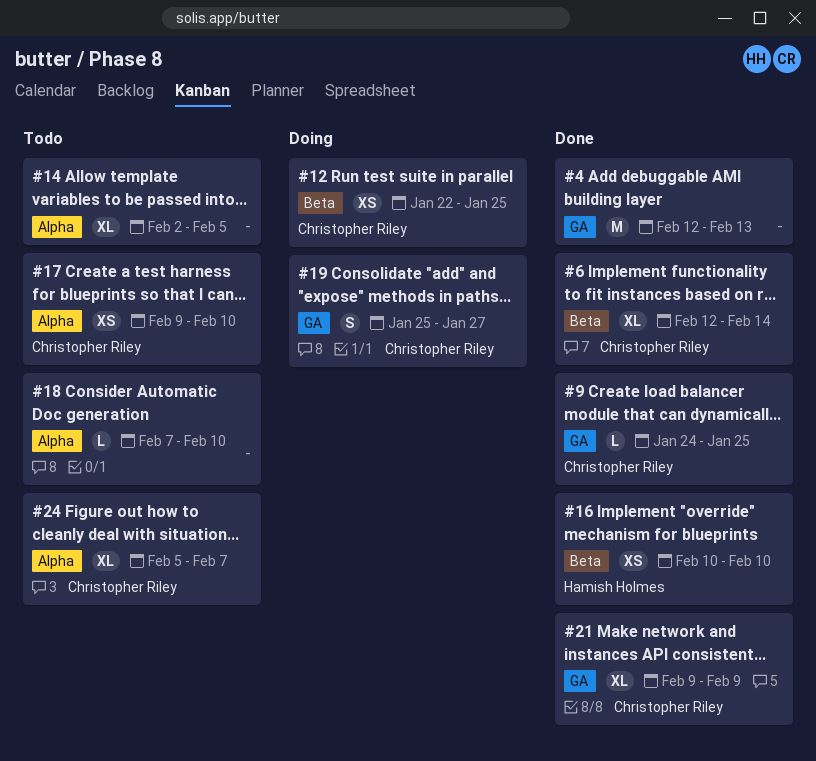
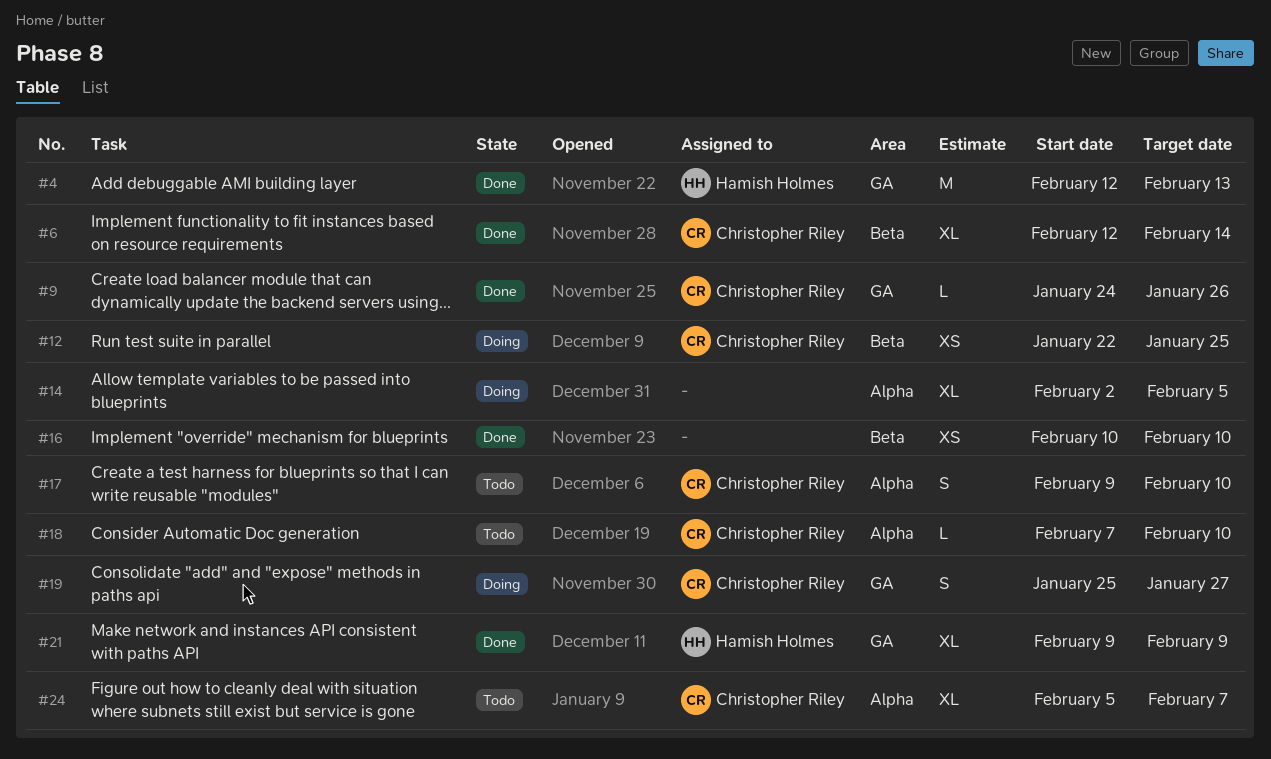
#4, owner: none -> Hamish Holmes
#9, due: Jan 25 -> Jan 26
#14, status: Todo -> Doing
#16, owner: Hamish Holmes -> none
#17, estimate: XS -> S
#18, owner: none -> Christopher Riley
#21, owner: Christopher Riley -> Hamish Holmes

